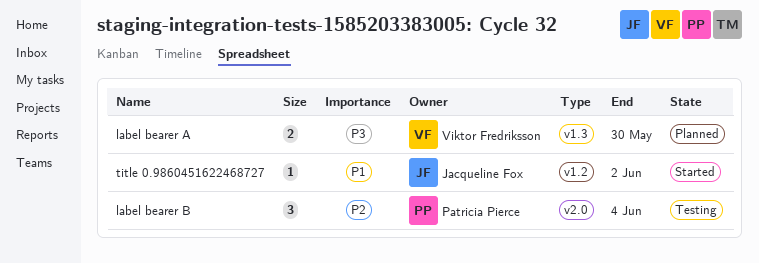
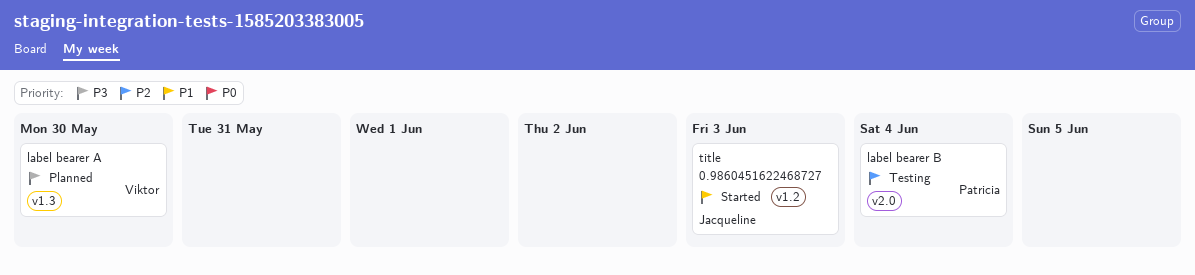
title 0.9860451622468727, due: Jun 2 -> Jun 3

